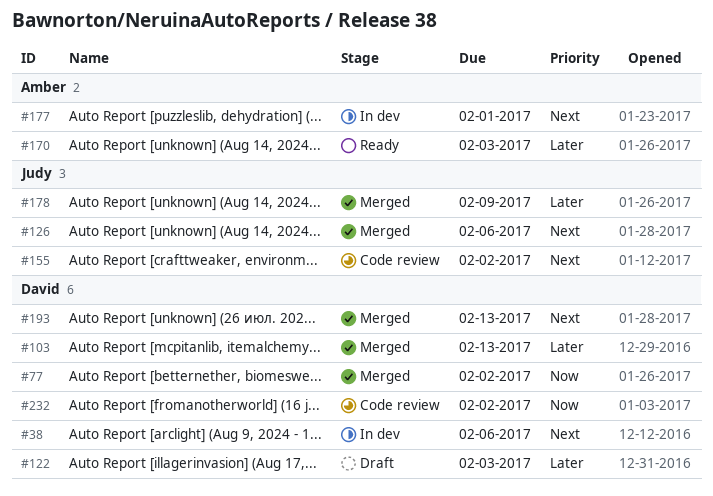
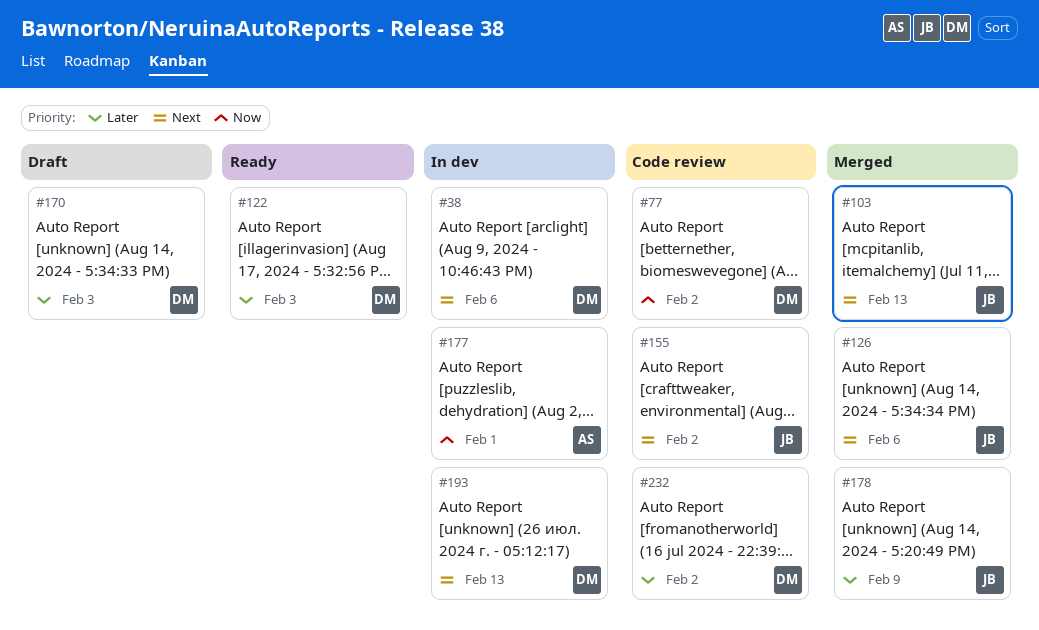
#77, status: Merged -> Code review
#103, owner: David -> Judy
#103, priority: Later -> Next
#122, status: Draft -> Ready
#170, status: Ready -> Draft
#170, owner: Amber -> David
#177, priority: Next -> Now
#193, status: Merged -> In dev
#232, priority: Now -> Later

